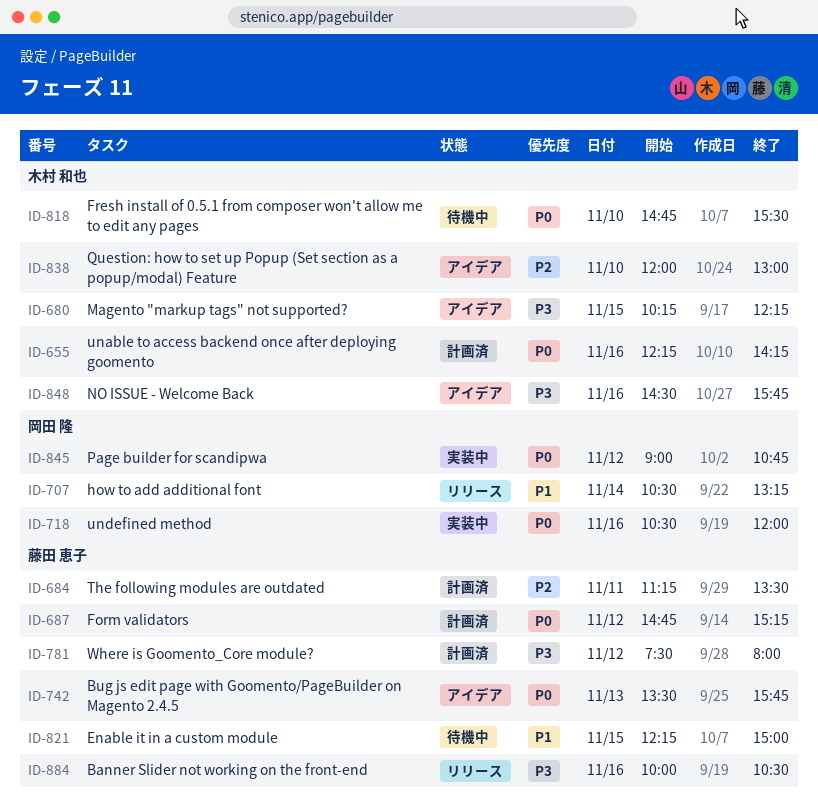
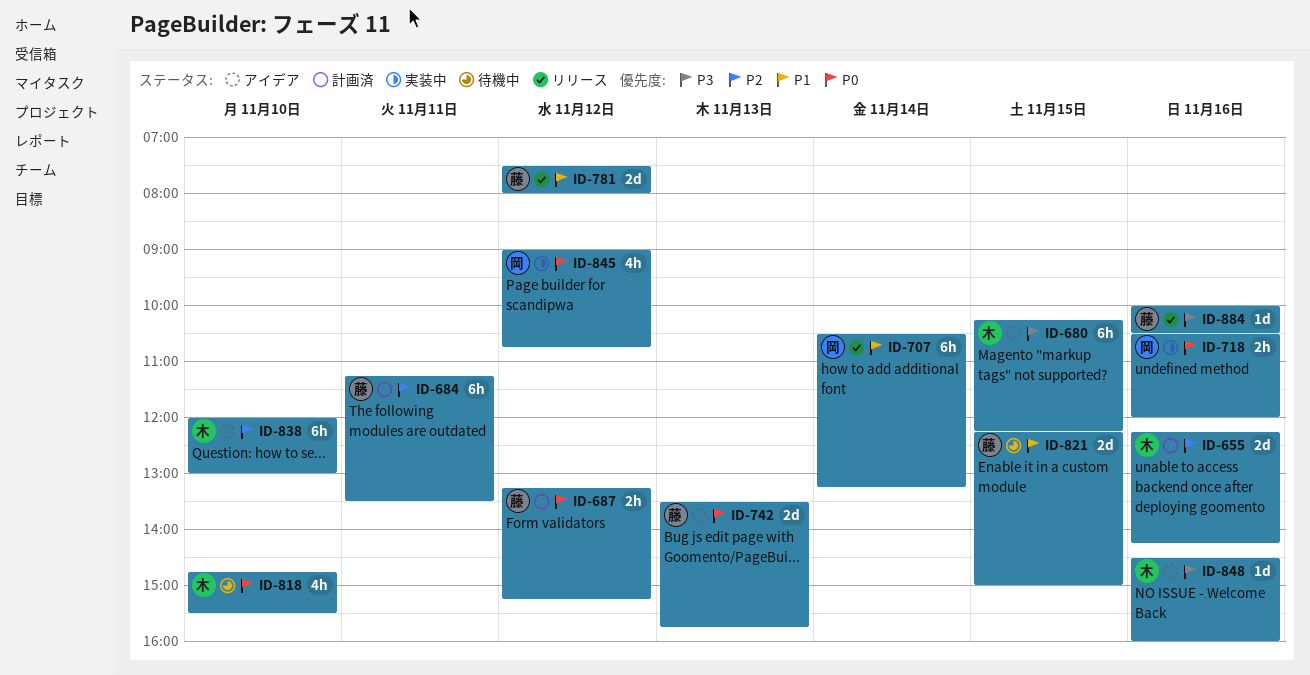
ID-655, priority: P0 -> P2
ID-687, begins: 14:45 -> 13:15
ID-781, status: 計画済 -> リリース
ID-781, priority: P3 -> P1
ID-848, ends: 15:45 -> 16:00

